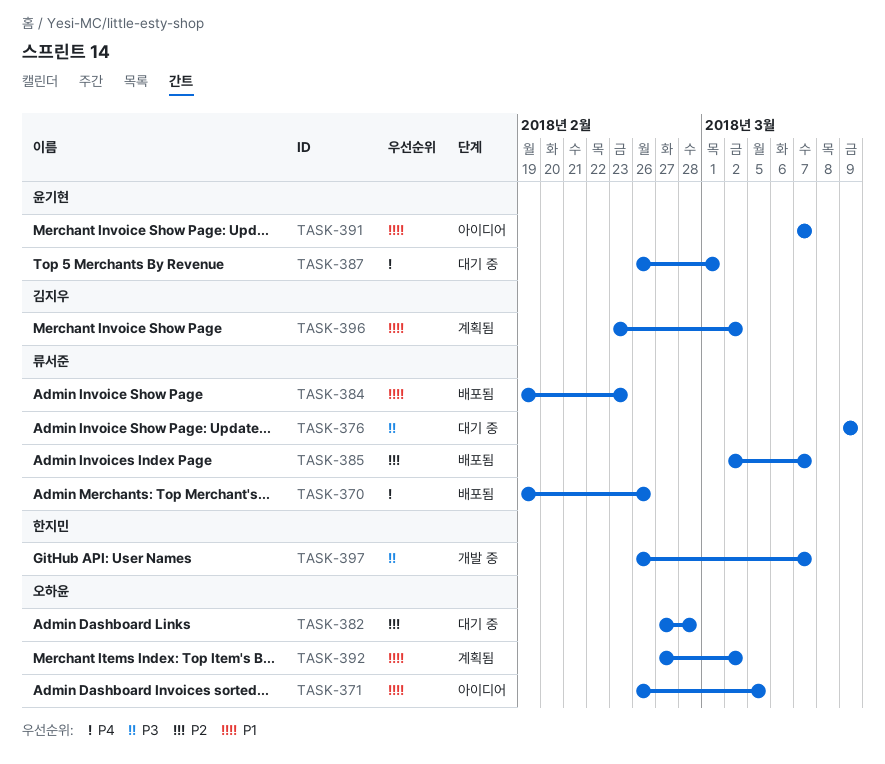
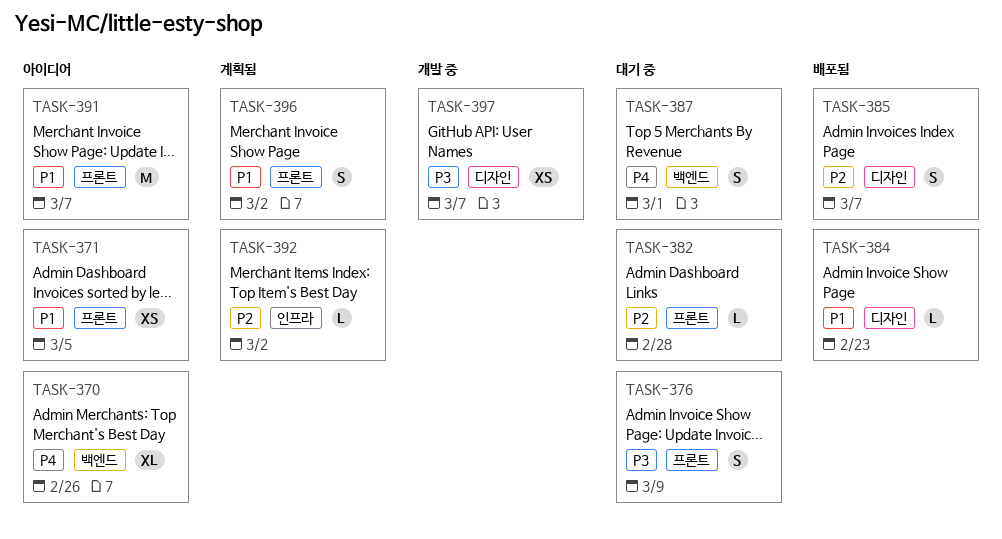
TASK-370, status: 배포됨 -> 아이디어
TASK-392, priority: P1 -> P2

